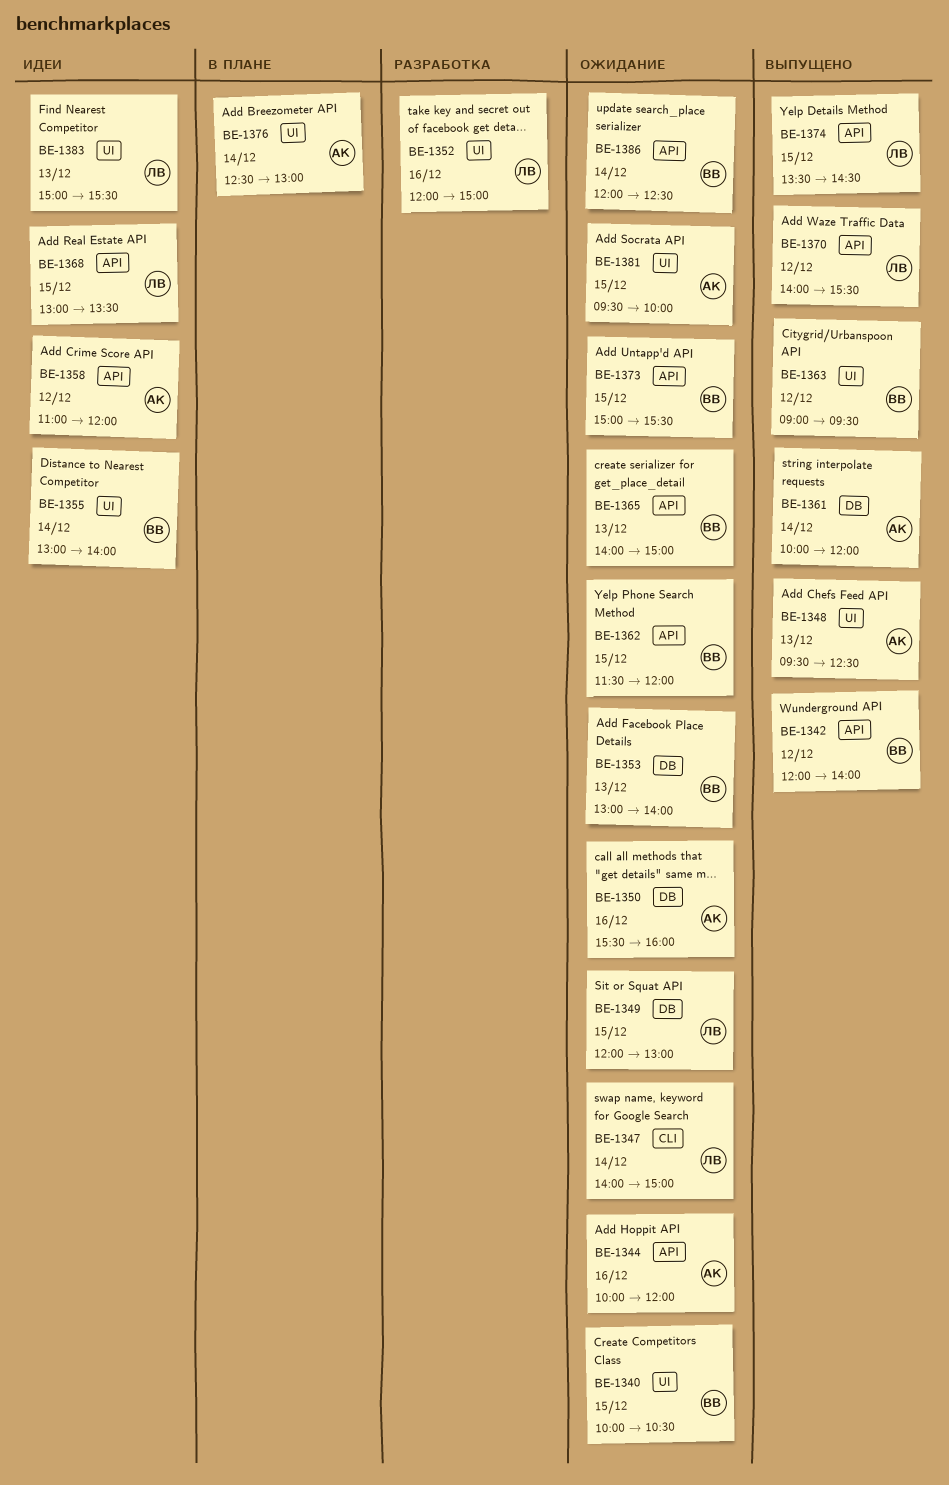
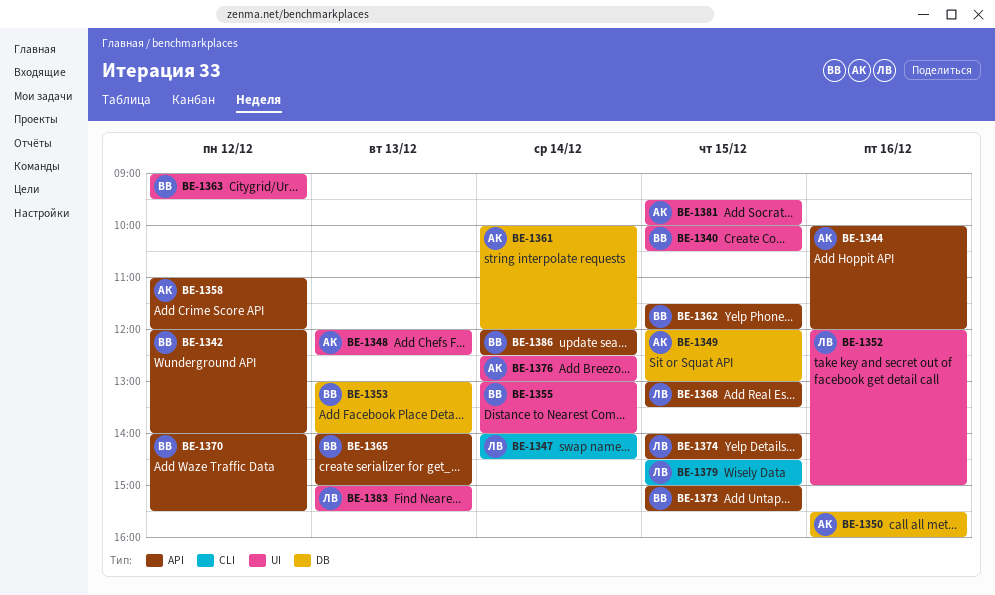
BE-1347, ends: 15:00 -> 14:30
BE-1348, begins: 09:30 -> 12:00
BE-1349, owner: ЛВ -> АК
BE-1370, owner: ЛВ -> ВВ
BE-1374, begins: 13:30 -> 14:00
BE-1379: none -> present

